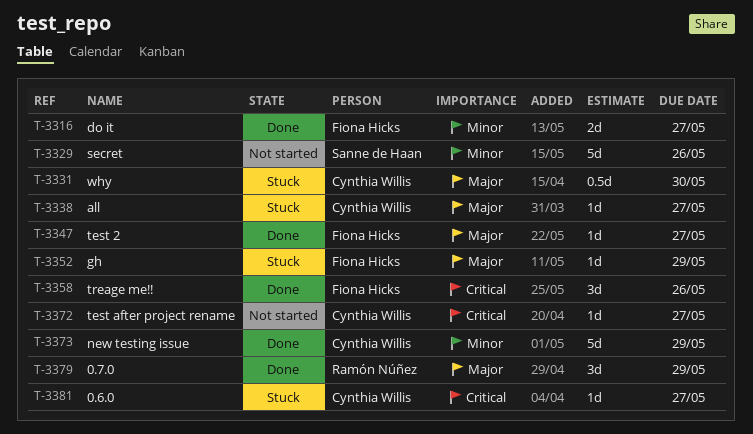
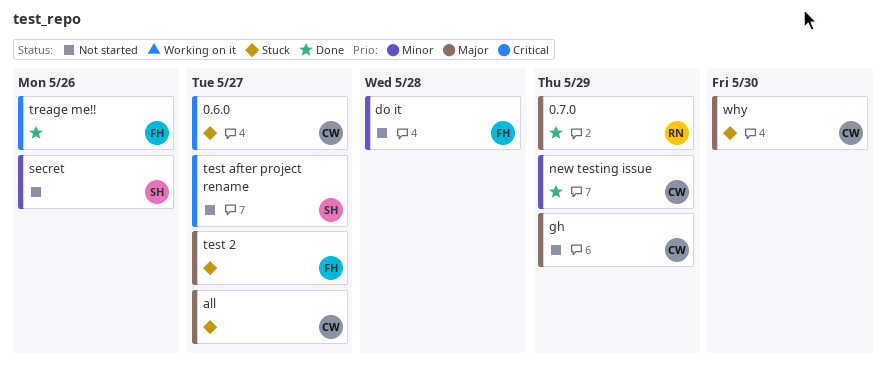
do it, status: Done -> Not started
do it, due: May 27 -> May 28
gh, status: Stuck -> Not started
gh, owner: Fiona Hicks -> Cynthia Willis
test 2, status: Done -> Stuck
test after project rename, owner: Cynthia Willis -> Sanne de Haan

